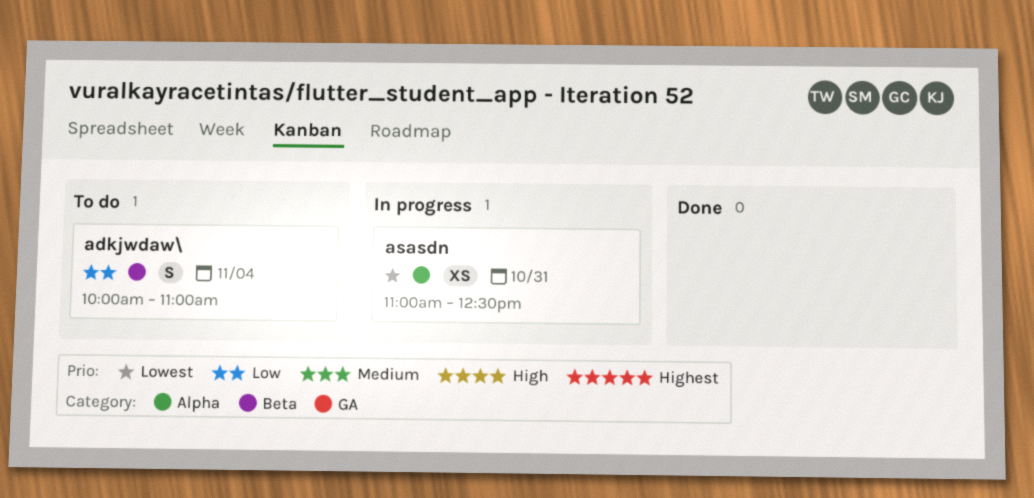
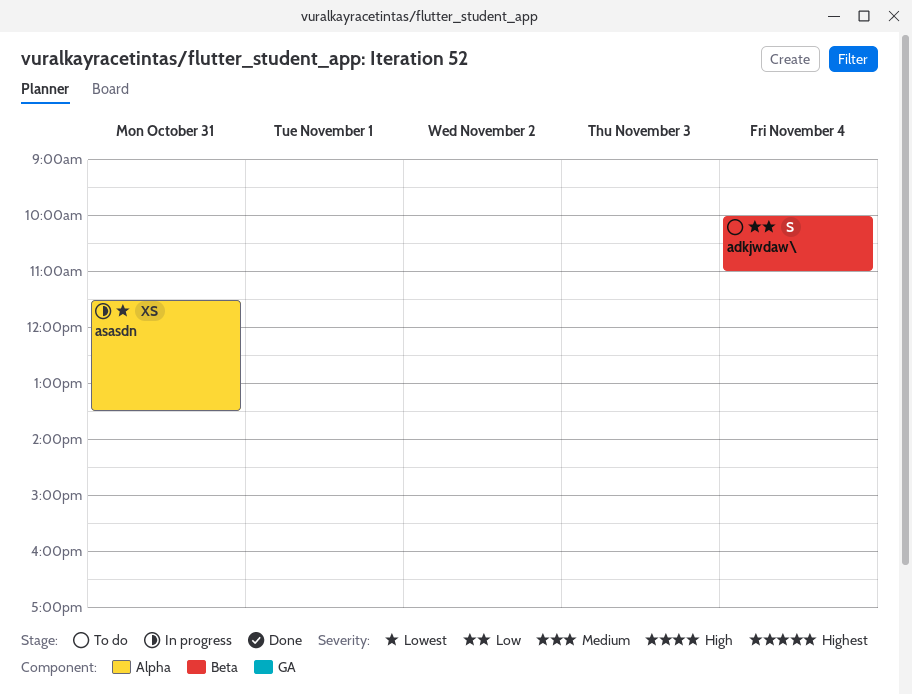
asasdn, begins: 11:00 -> 11:30
asasdn, ends: 12:30 -> 13:30

